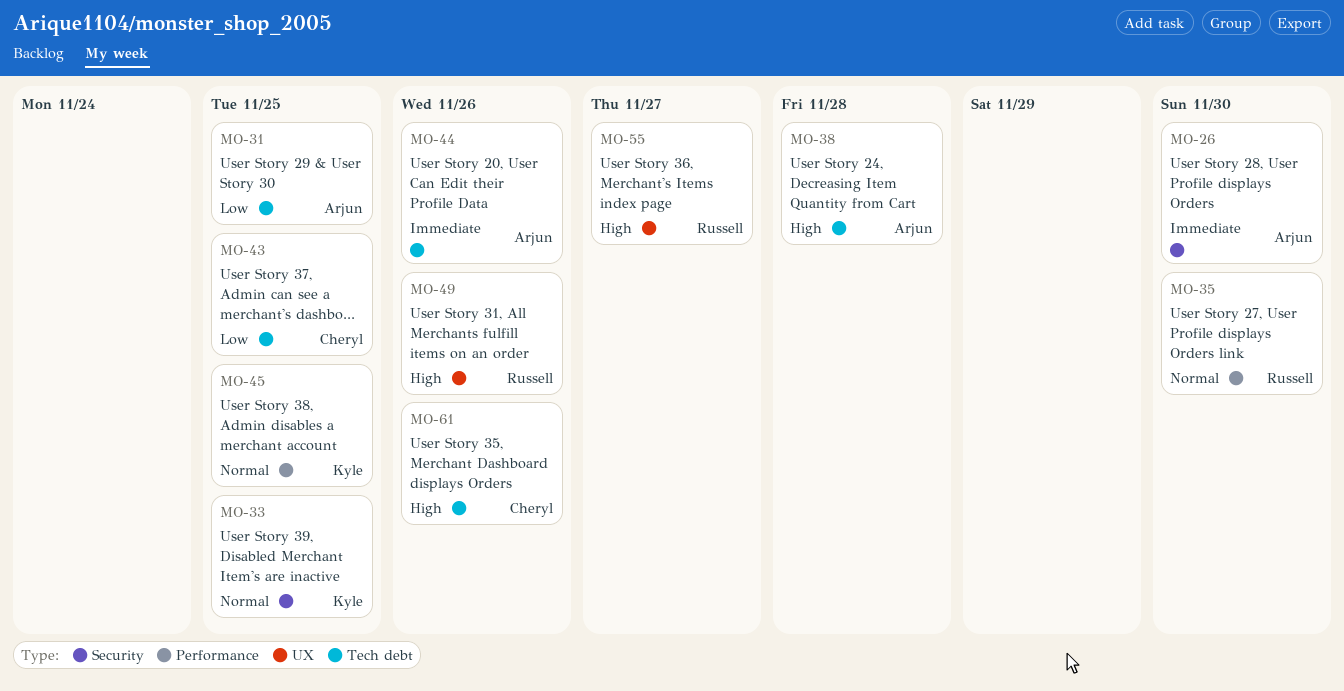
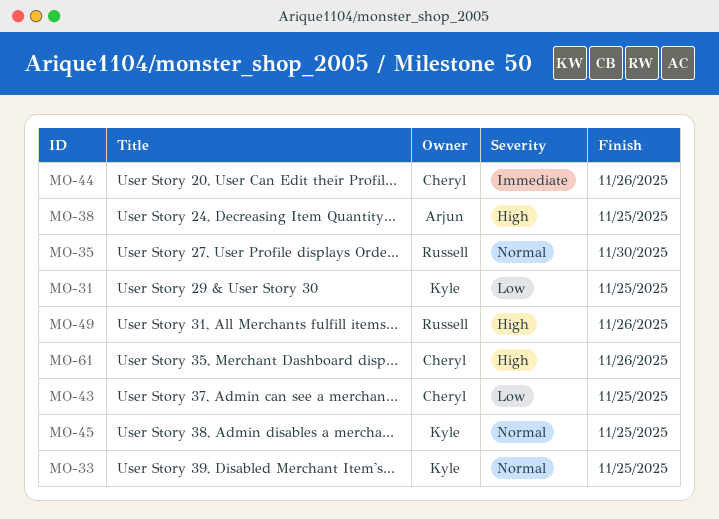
MO-26: present -> none
MO-31, owner: Arjun -> Kyle
MO-38, due: Nov 28 -> Nov 25
MO-44, owner: Arjun -> Cheryl
MO-55: present -> none

